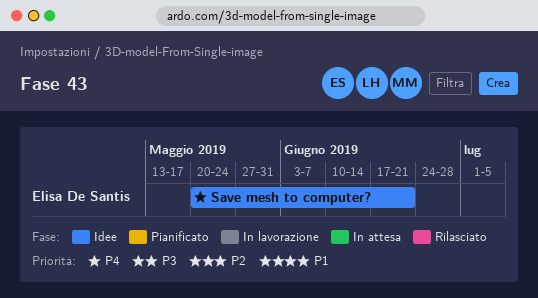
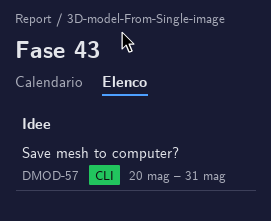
Save mesh to computer?, due: Jun 21 -> May 31

